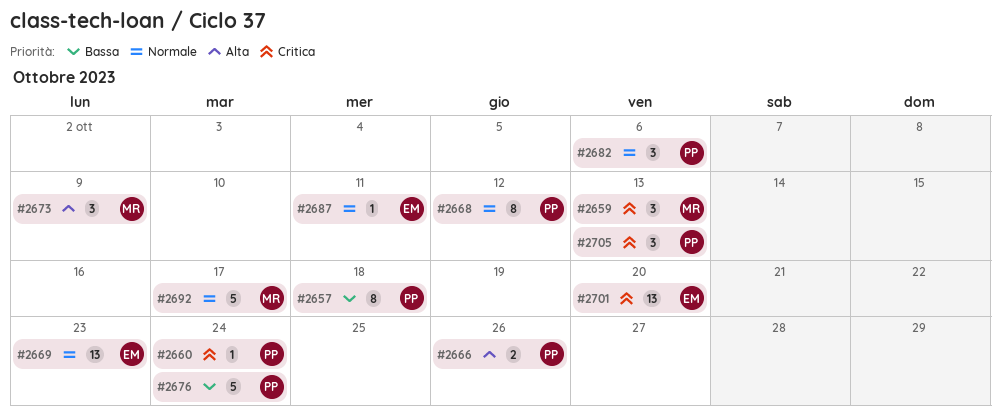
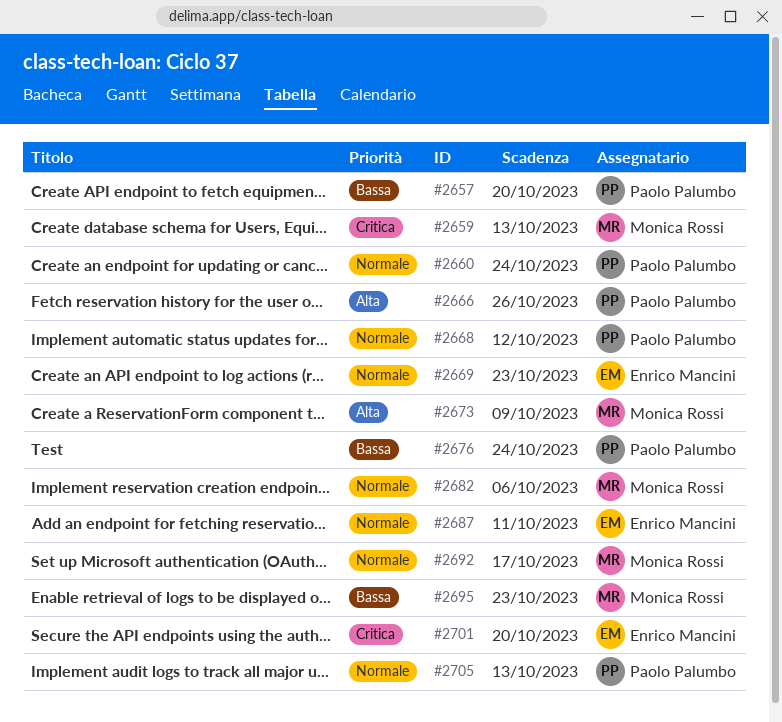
#2657, due: Oct 18 -> Oct 20
#2660, priority: Critica -> Normale
#2682, owner: Paolo Palumbo -> Monica Rossi
#2695: none -> present
#2705, priority: Critica -> Normale

